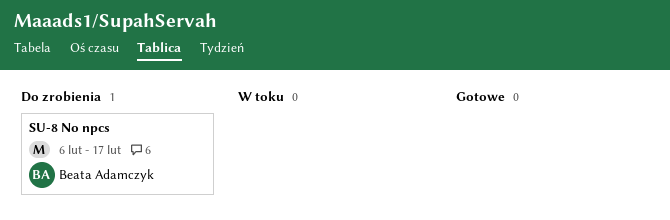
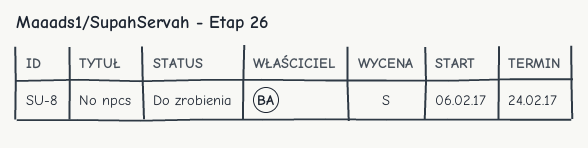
SU-8, estimate: M -> S
SU-8, due: Feb 17 -> Feb 24

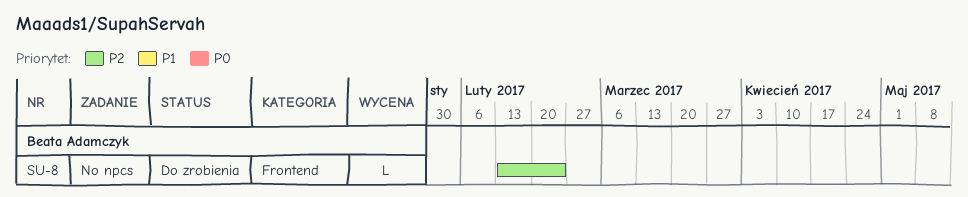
SU-8, estimate: S -> L
SU-8, start: Feb 6 -> Feb 13

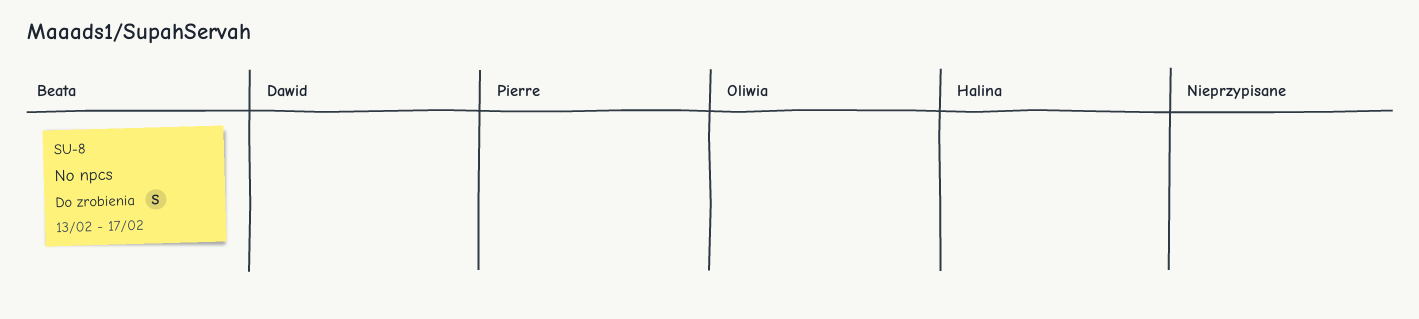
SU-8, estimate: L -> S
SU-8, due: Feb 24 -> Feb 17

